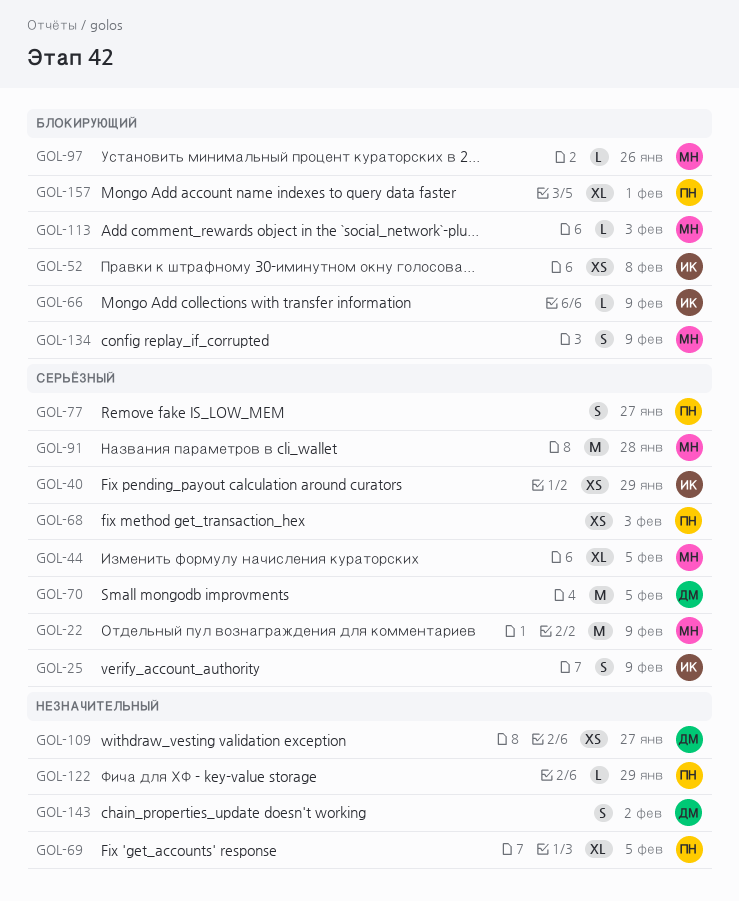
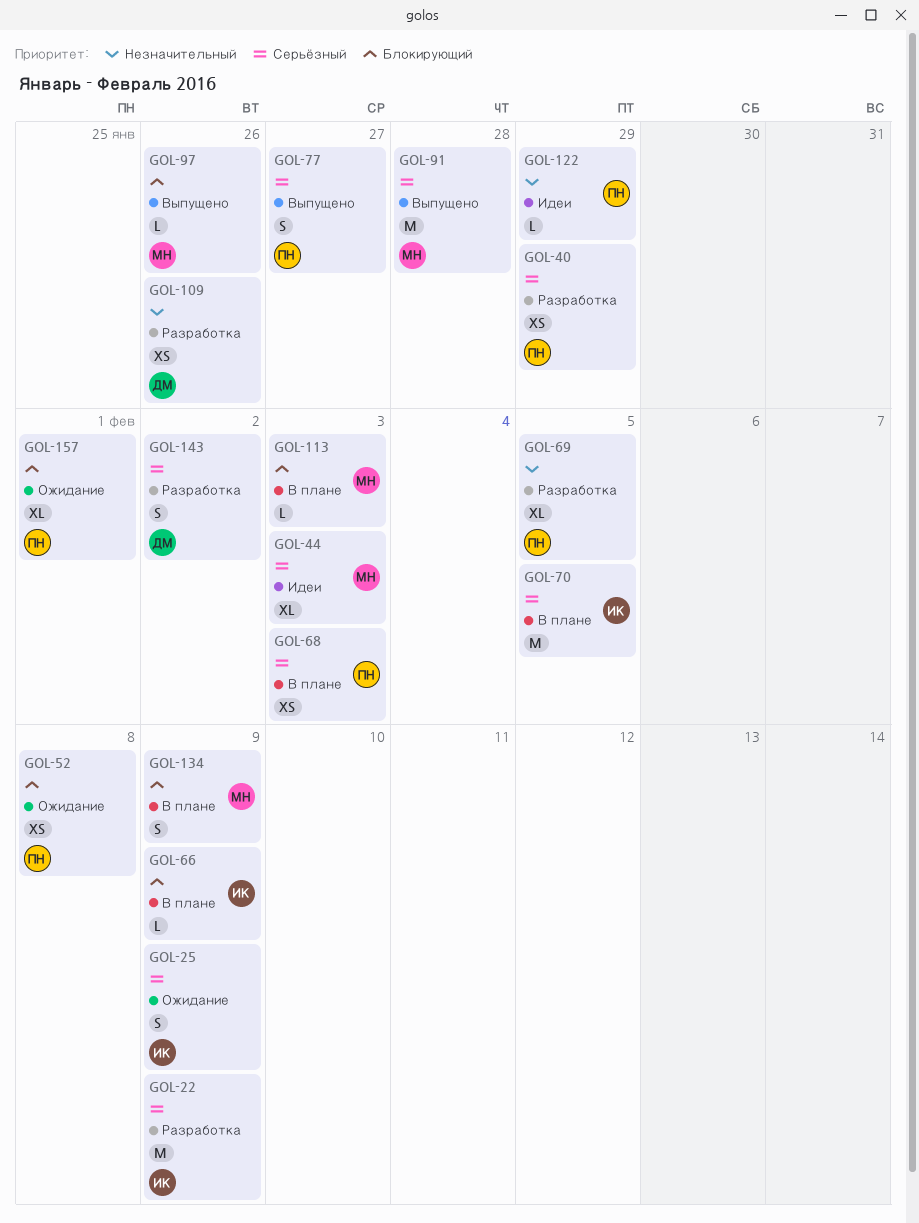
GOL-22, owner: МН -> ИК
GOL-40, owner: ИК -> ПН
GOL-44, due: Feb 5 -> Feb 3
GOL-52, owner: ИК -> ПН
GOL-70, owner: ДМ -> ИК
GOL-109, due: Jan 27 -> Jan 26
GOL-143, priority: Незначительный -> Серьёзный

